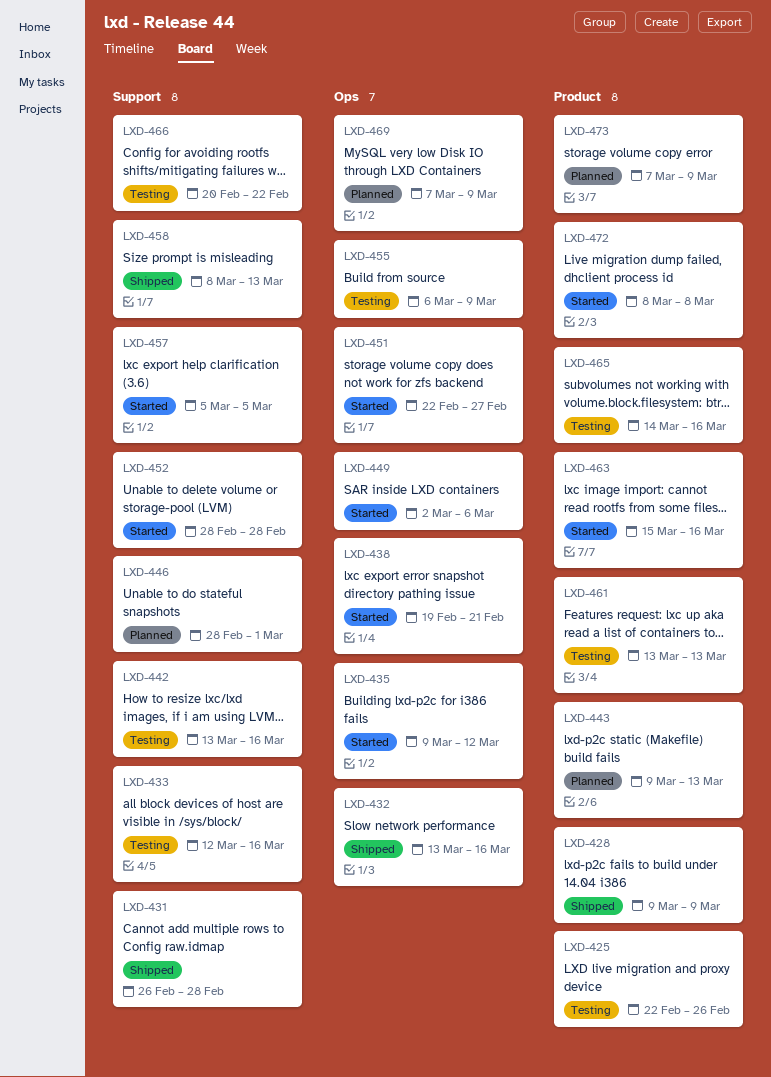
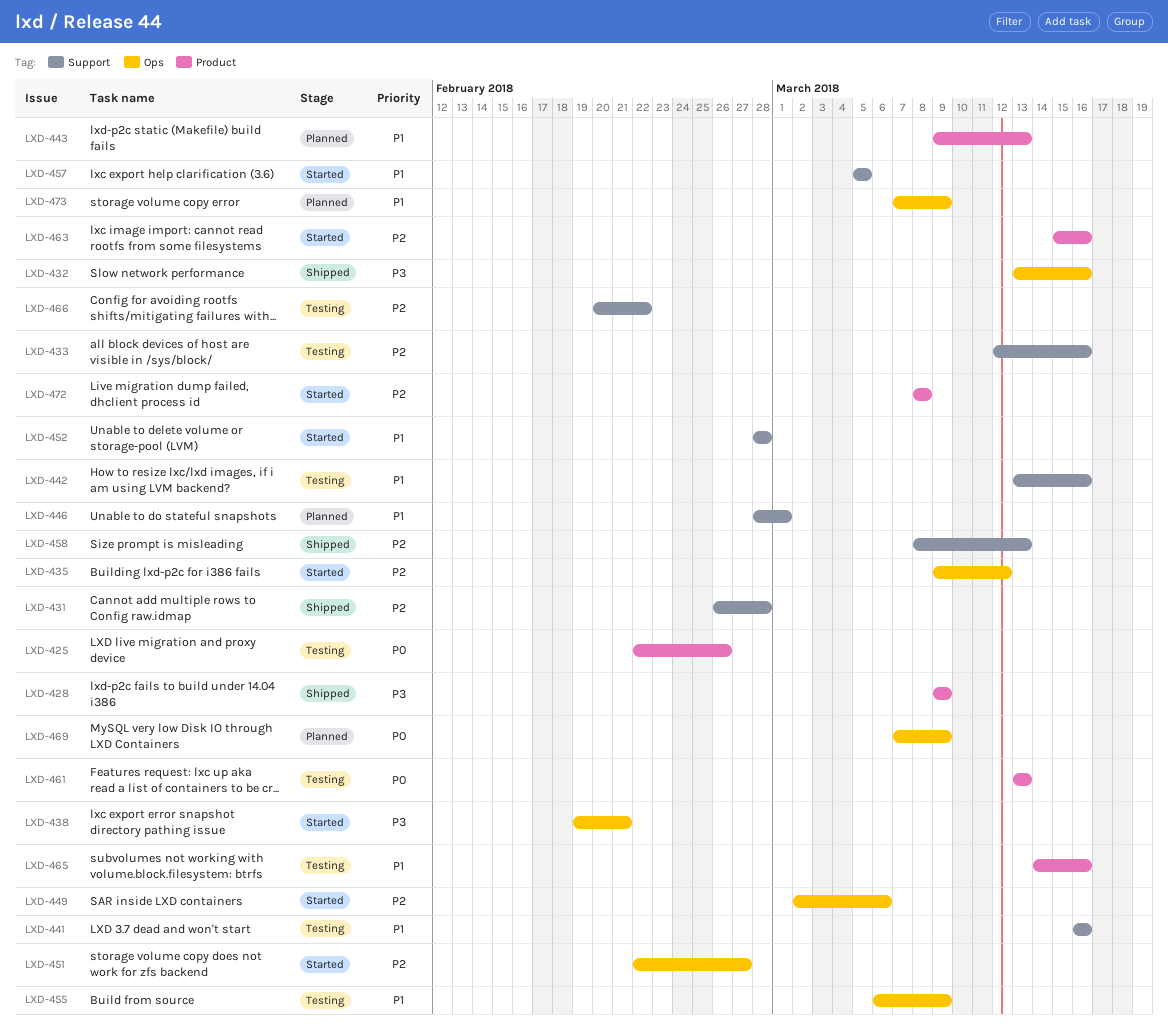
LXD-441: none -> present
LXD-473, label: Product -> Ops

